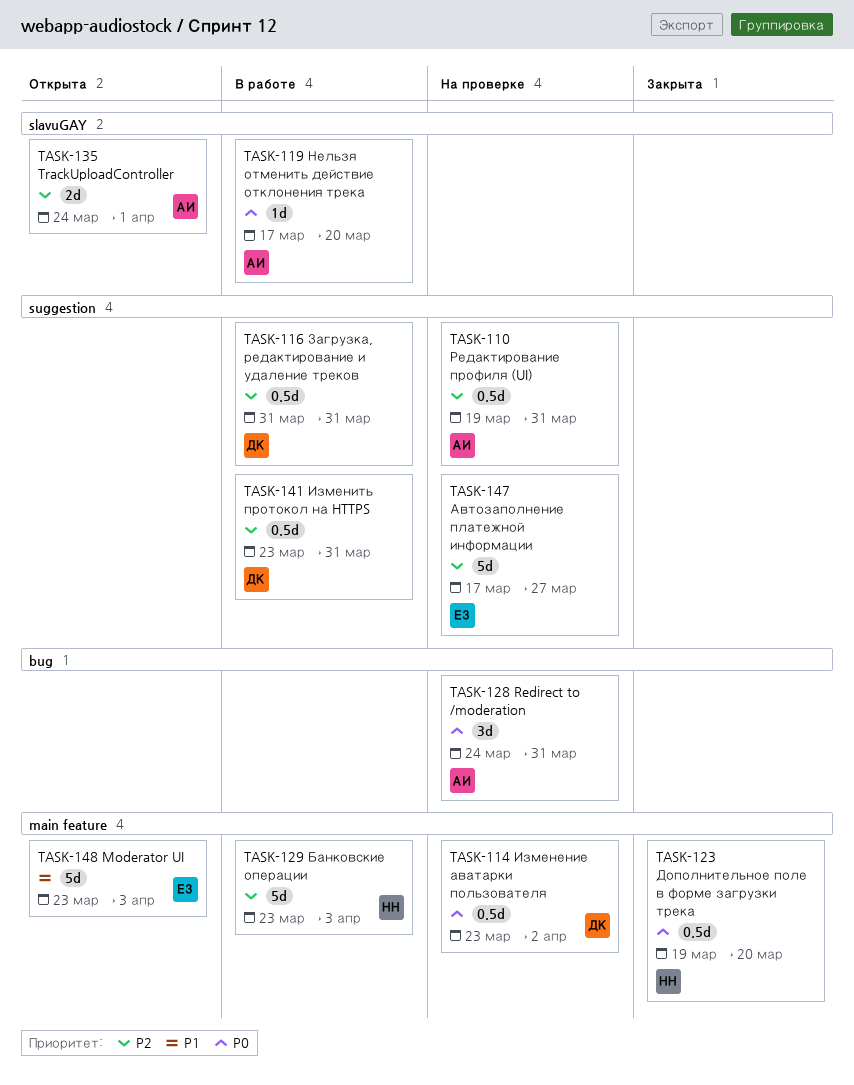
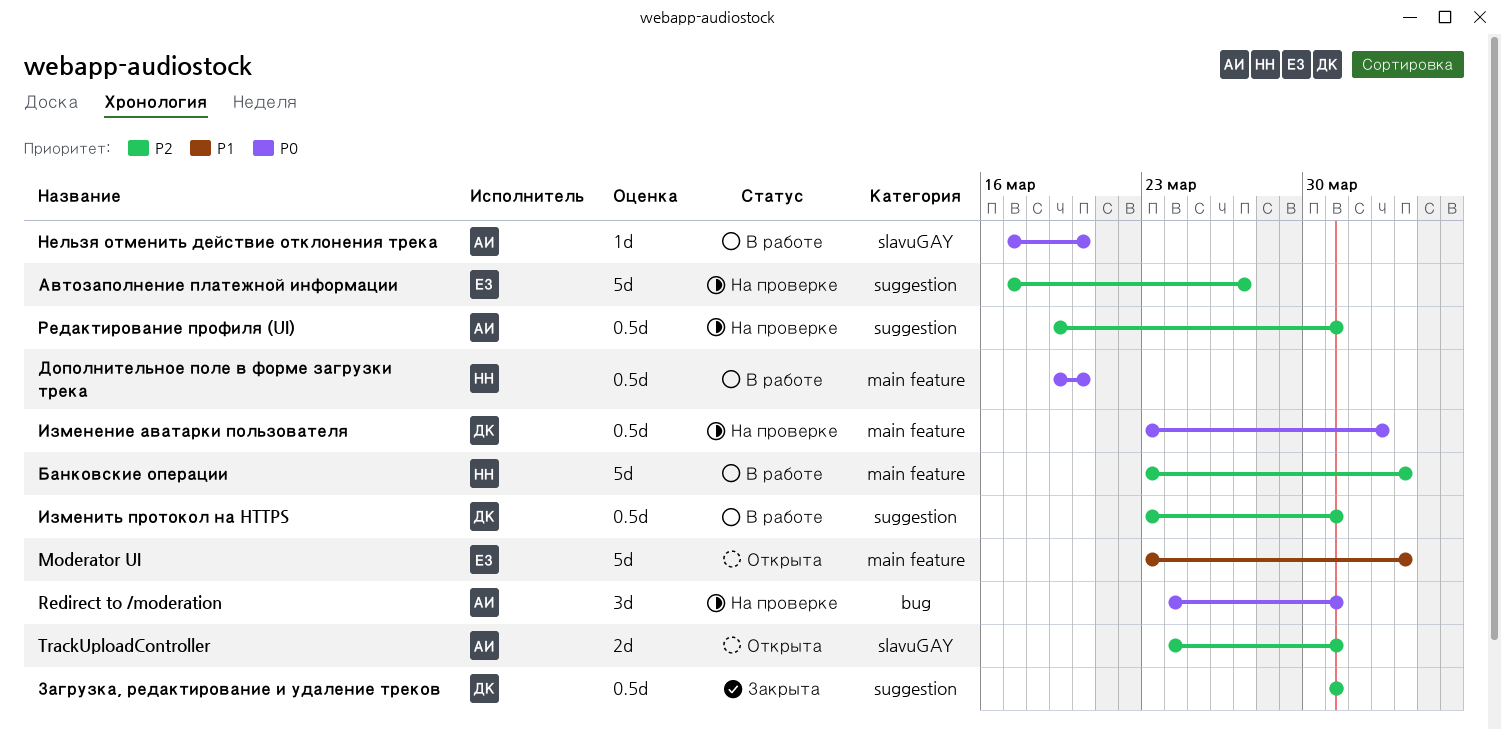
TrackUploadController, due: Apr 1 -> Mar 31
Дополнительное поле в форме загрузки трека, status: Закрыта -> В работе
Загрузка, редактирование и удаление треков, status: В работе -> Закрыта

